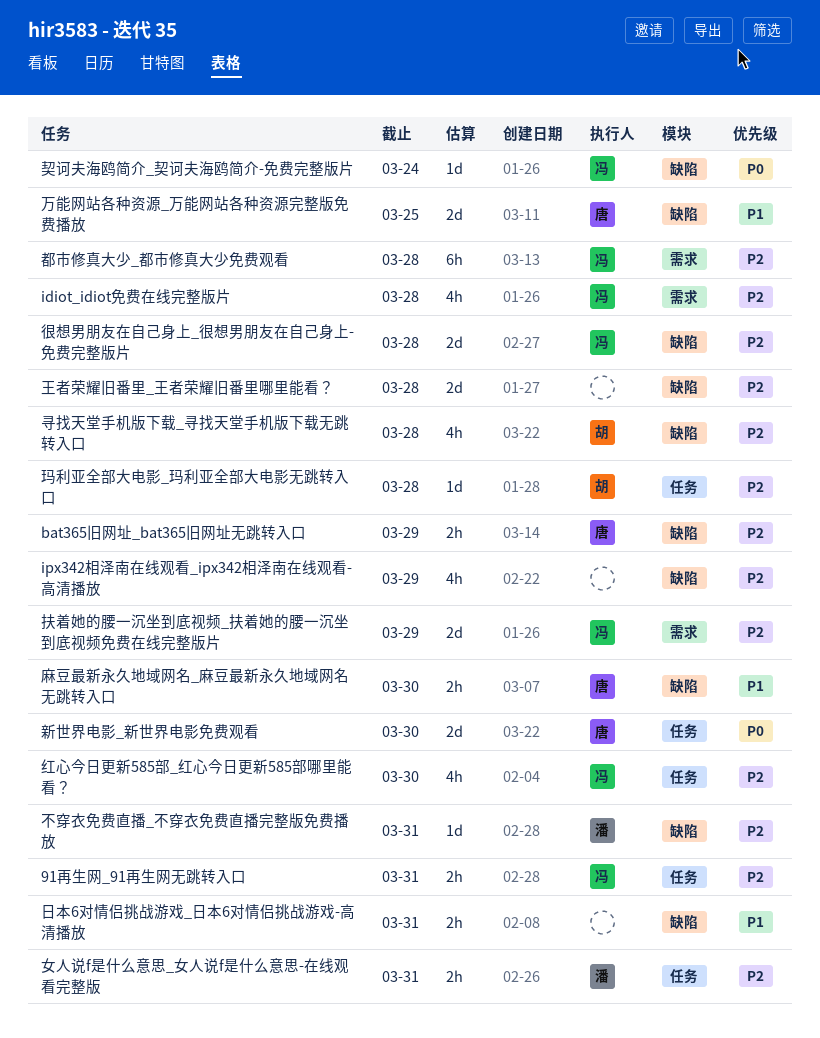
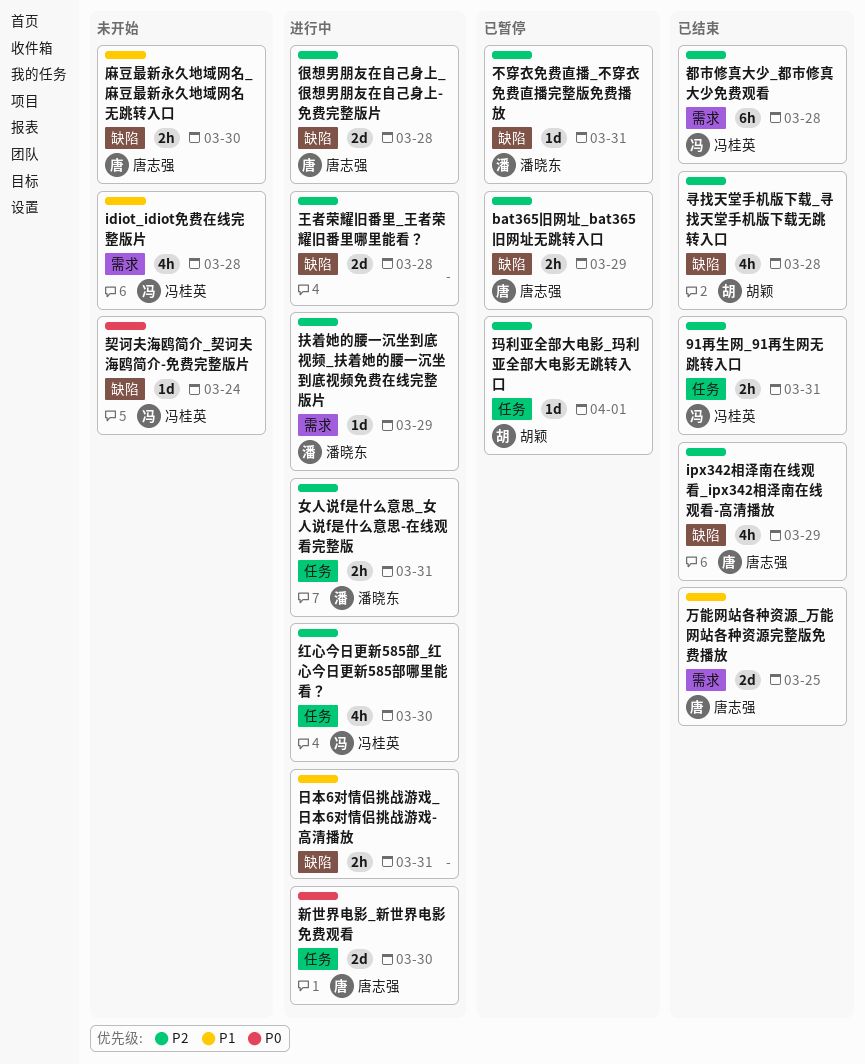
idiot_idiot免费在线完整版片, priority: P2 -> P1
ipx342相泽南在线观看_ipx342相泽南在线观看-高清播放, owner: none -> 唐志强
万能网站各种资源_万能网站各种资源完整版免费播放, label: 缺陷 -> 需求
很想男朋友在自己身上_很想男朋友在自己身上-免费完整版片, owner: 冯桂英 -> 唐志强
扶着她的腰一沉坐到底视频_扶着她的腰一沉坐到底视频免费在线完整版片, owner: 冯桂英 -> 潘晓东
扶着她的腰一沉坐到底视频_扶着她的腰一沉坐到底视频免费在线完整版片, estimate: 2d -> 1d
玛利亚全部大电影_玛利亚全部大电影无跳转入口, due: Mar 28 -> Apr 1

